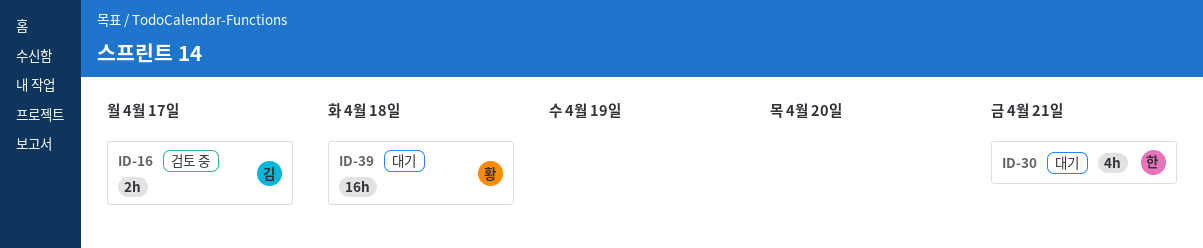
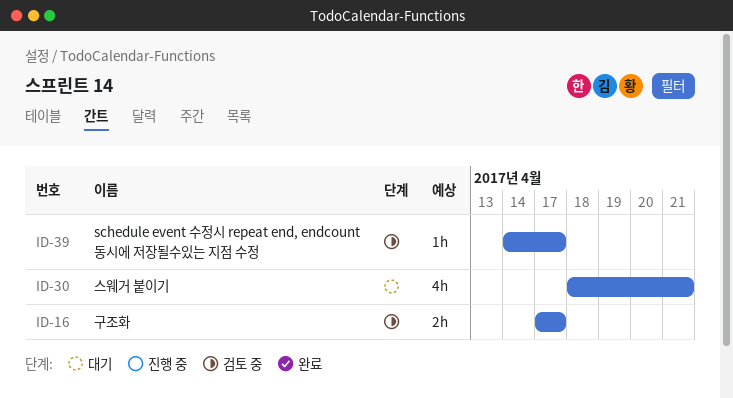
ID-39, status: 대기 -> 검토 중
ID-39, estimate: 16h -> 1h
ID-39, due: Apr 18 -> Apr 17

